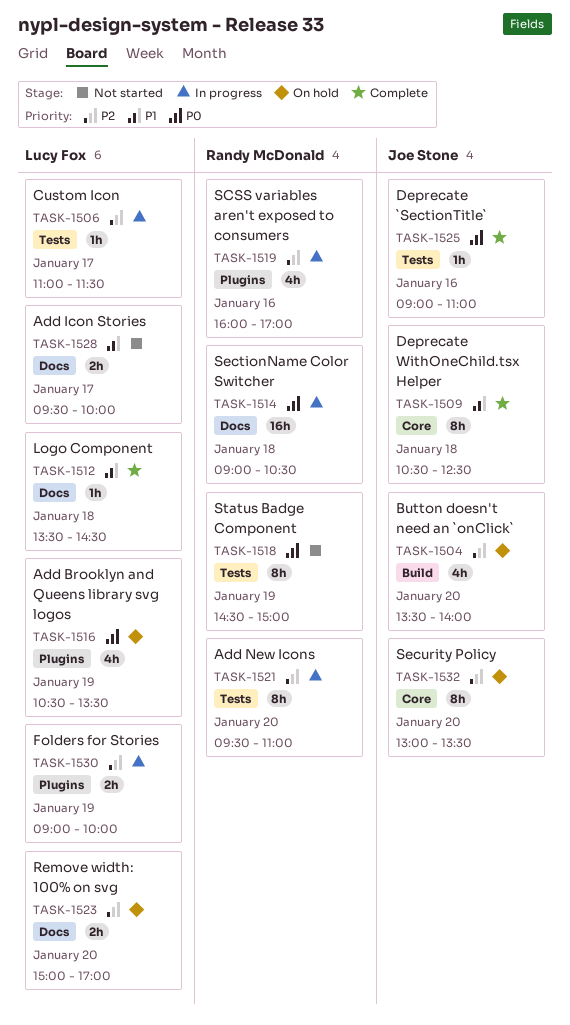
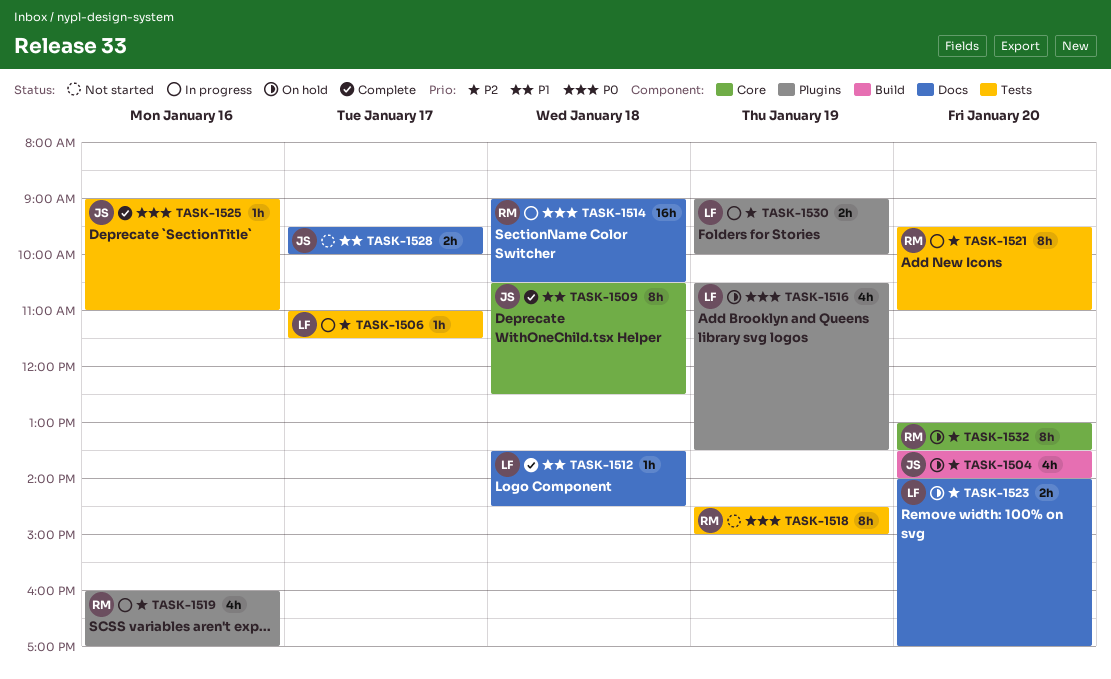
TASK-1523, begins: 15:00 -> 14:00
TASK-1528, owner: Lucy Fox -> Joe Stone
TASK-1532, owner: Joe Stone -> Randy McDonald

